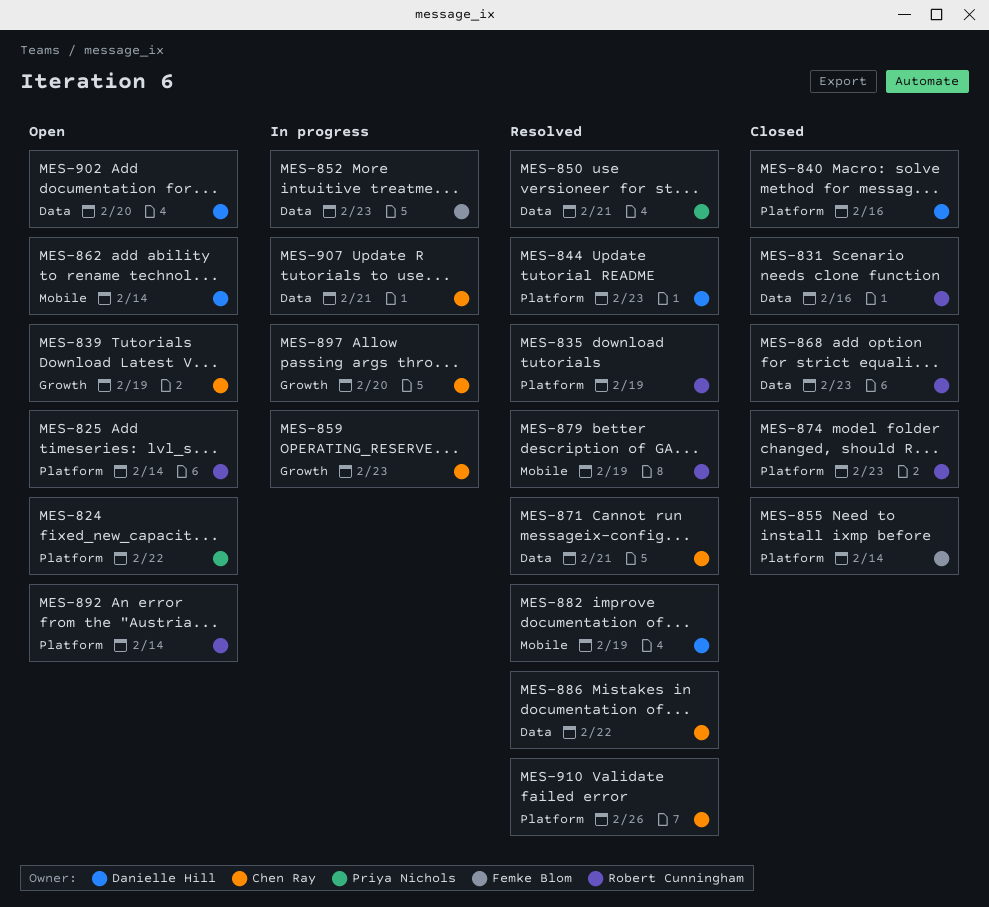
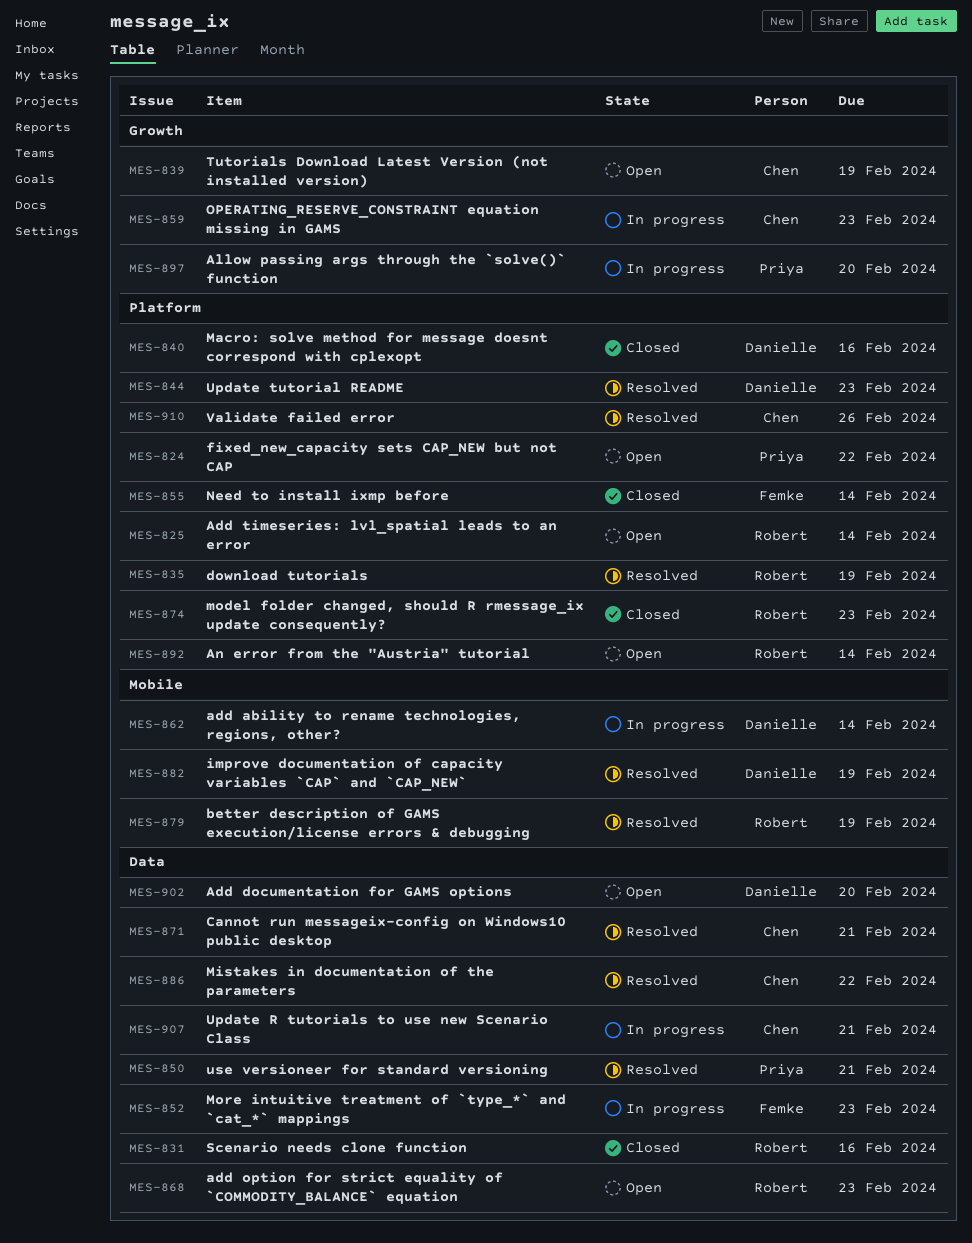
MES-862, status: Open -> In progress
MES-868, status: Closed -> Open
MES-897, owner: Chen Ray -> Priya Nichols

